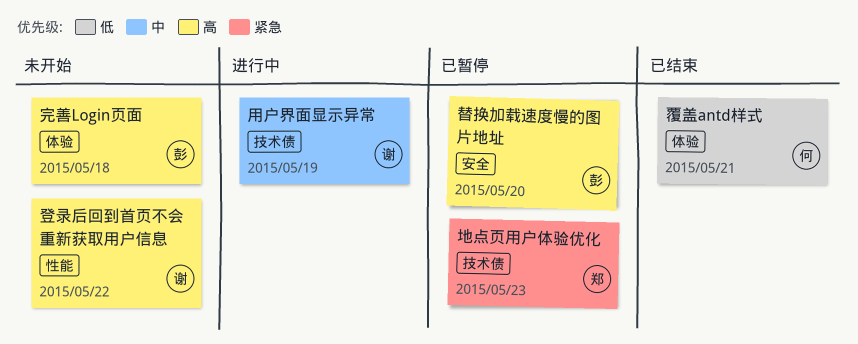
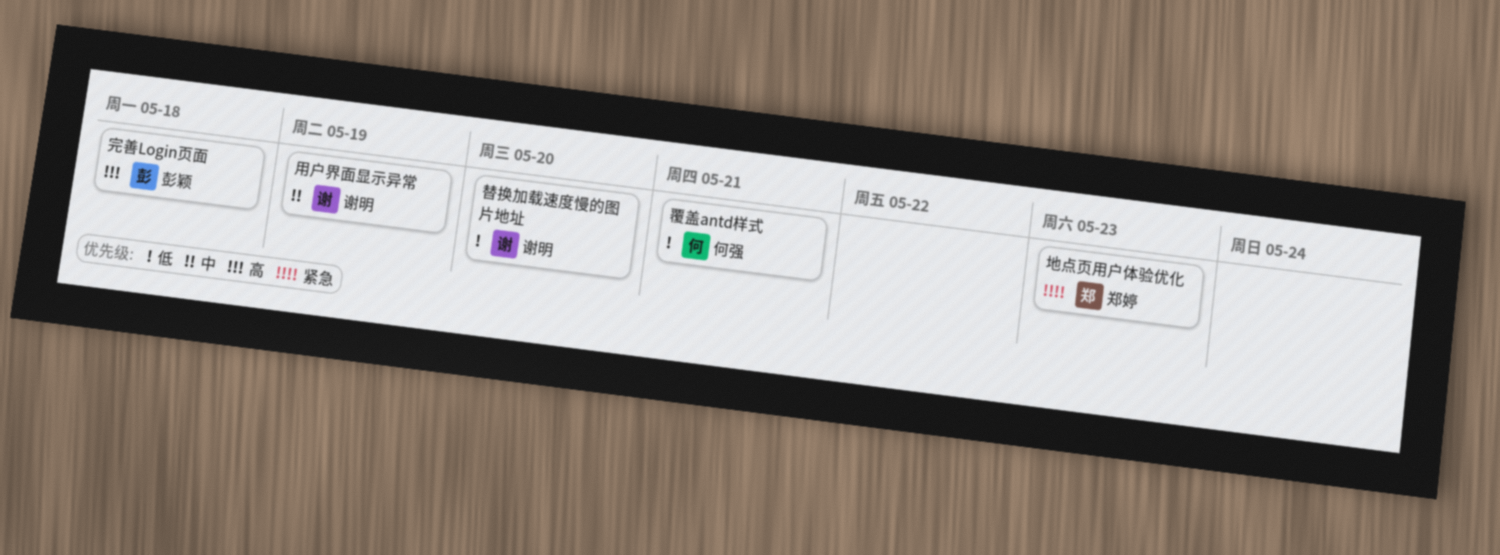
替换加载速度慢的图片地址, owner: 彭颖 -> 谢明
替换加载速度慢的图片地址, priority: 高 -> 低
登录后回到首页不会重新获取用户信息: present -> none

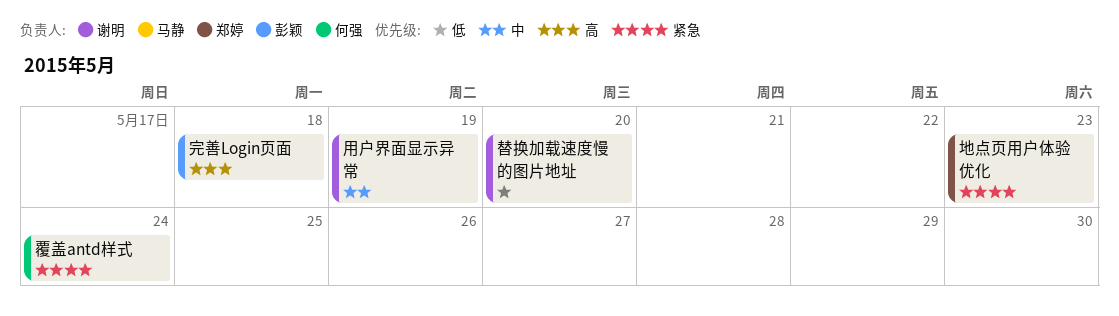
覆盖antd样式, priority: 低 -> 紧急
覆盖antd样式, due: May 21 -> May 24

